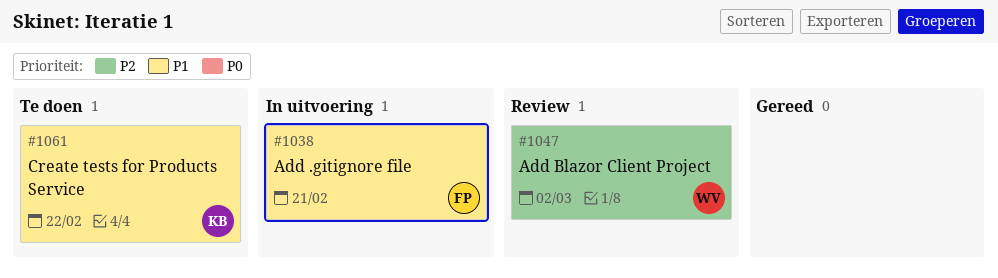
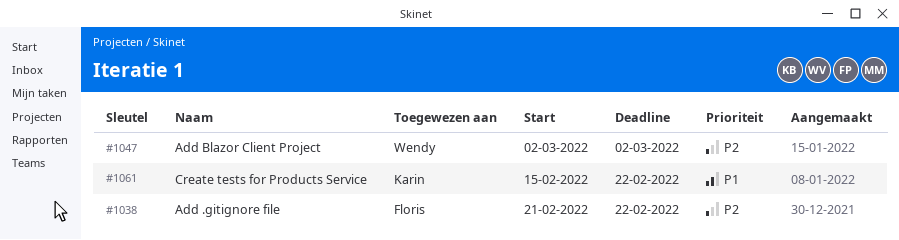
#1038, priority: P1 -> P2
#1038, due: Feb 21 -> Feb 22

